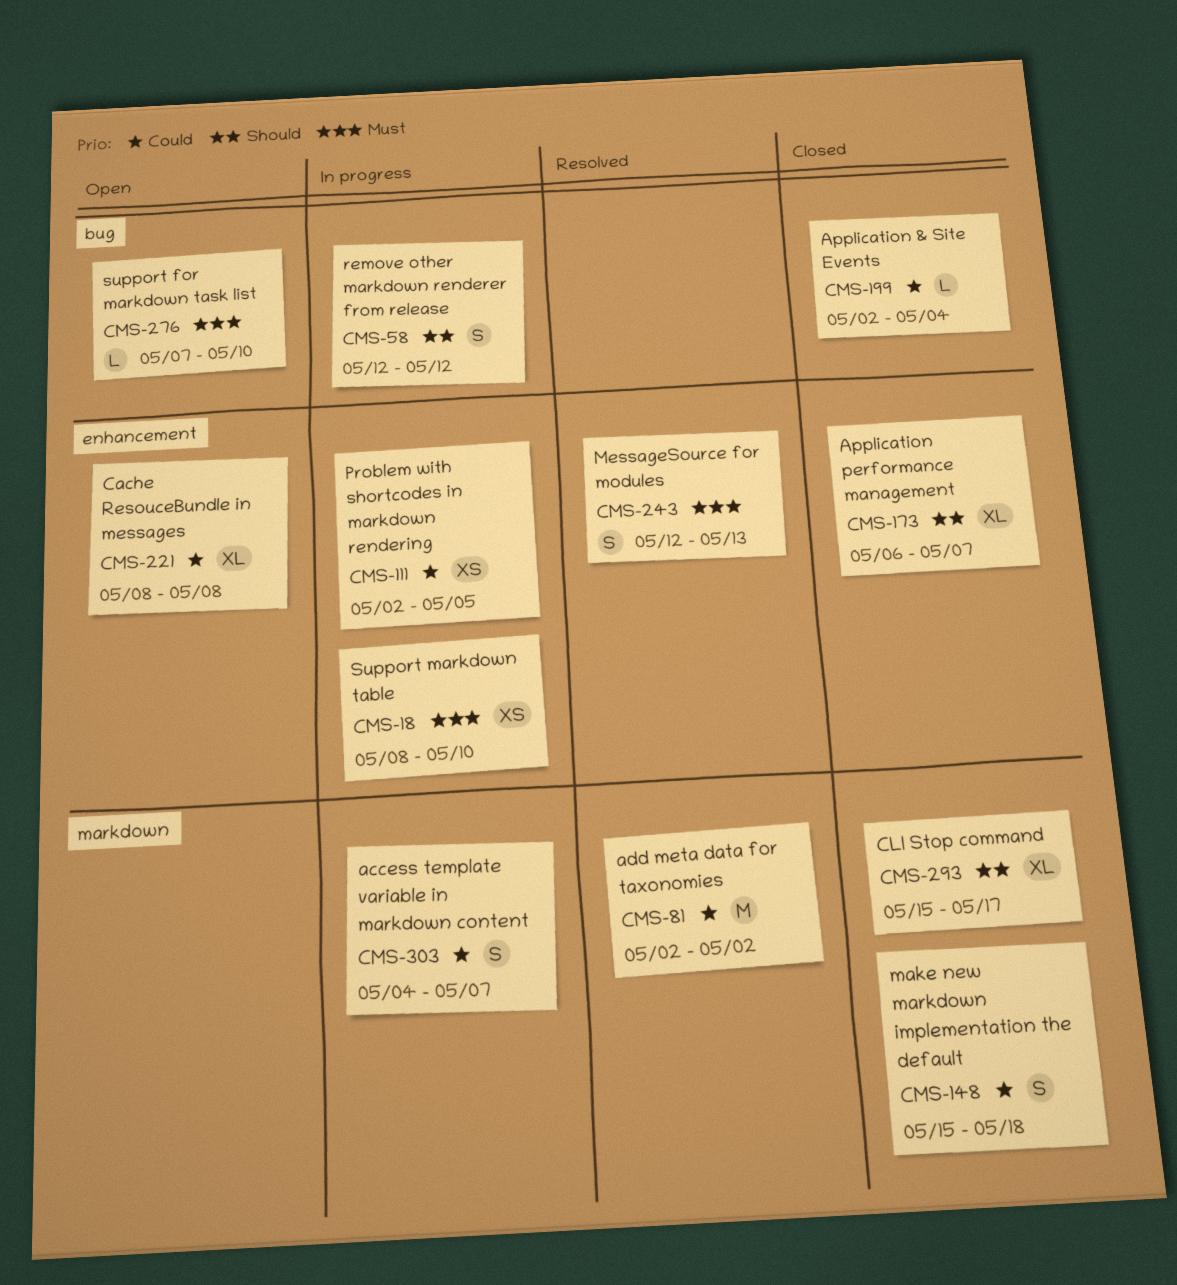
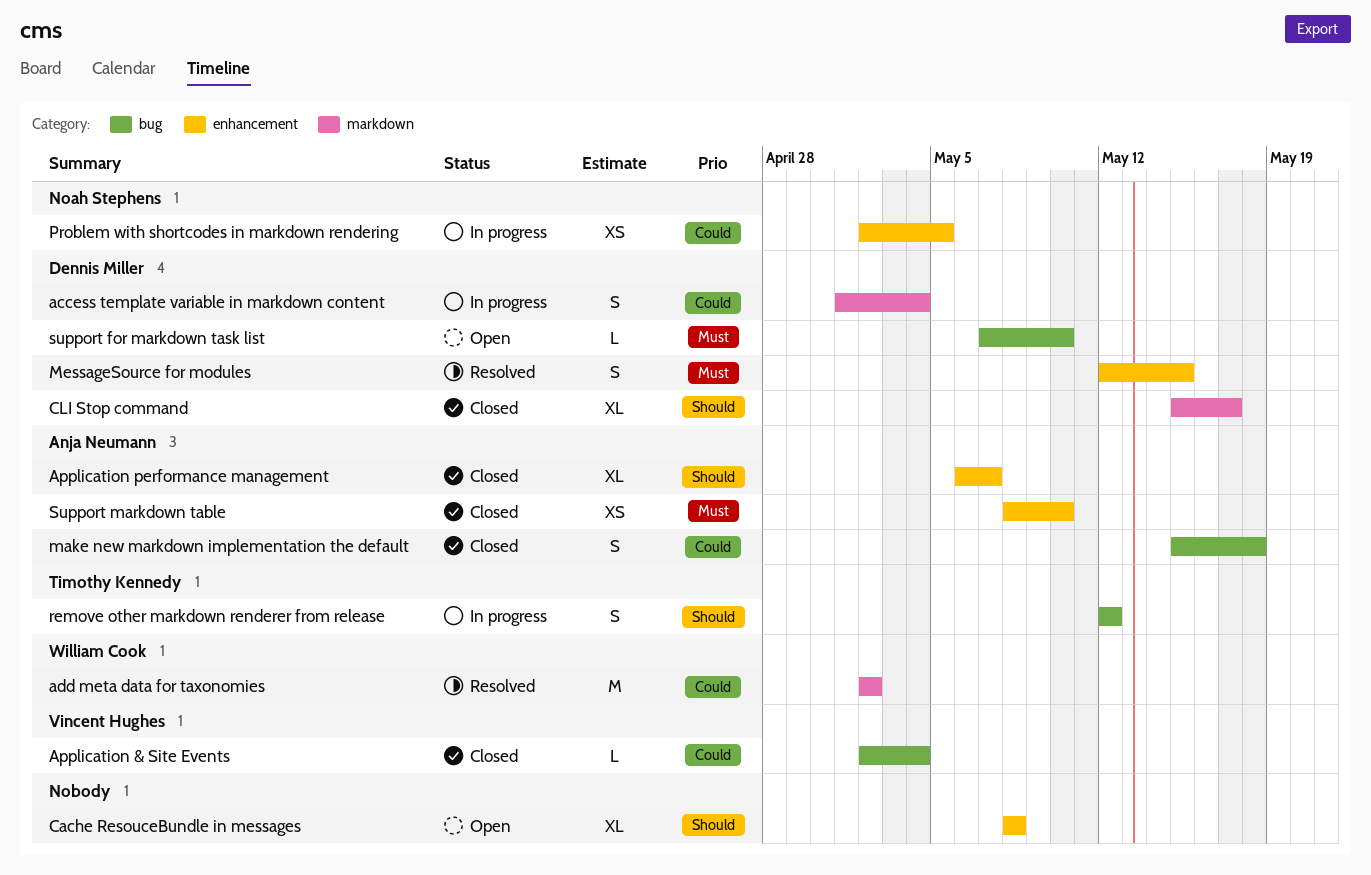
access template variable in markdown content, start: May 4 -> May 1
access template variable in markdown content, due: May 7 -> May 4
Cache ResouceBundle in messages, priority: Could -> Should
make new markdown implementation the default, label: markdown -> bug
MessageSource for modules, due: May 13 -> May 15
Support markdown table, status: In progress -> Closed

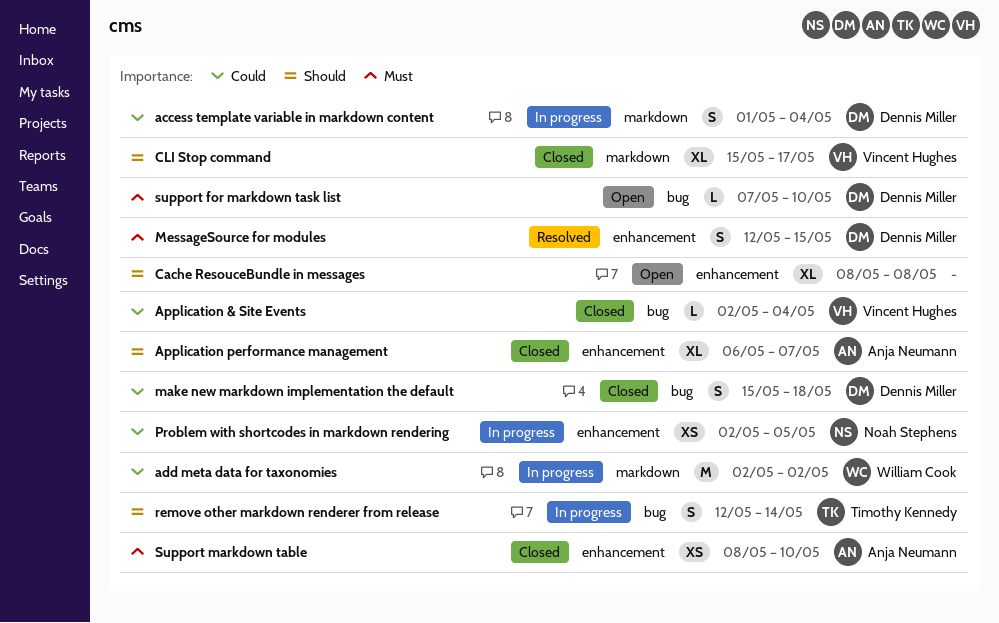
add meta data for taxonomies, status: Resolved -> In progress
CLI Stop command, owner: Dennis Miller -> Vincent Hughes
make new markdown implementation the default, owner: Anja Neumann -> Dennis Miller
remove other markdown renderer from release, due: May 12 -> May 14

